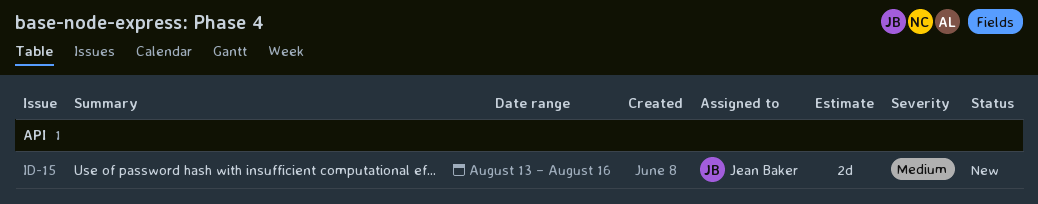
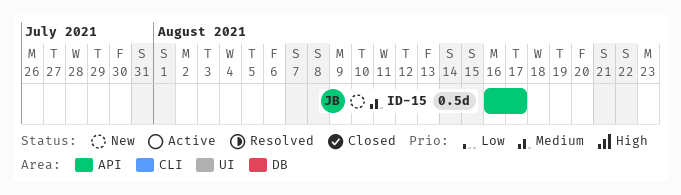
ID-15, estimate: 2d -> 0.5d
ID-15, start: Aug 13 -> Aug 16
ID-15, due: Aug 16 -> Aug 17

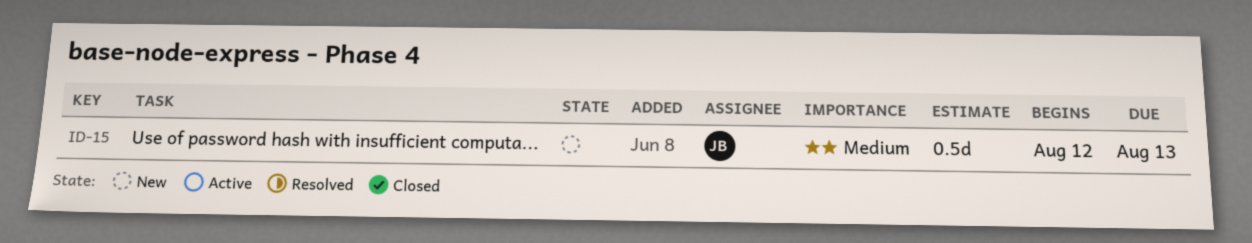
ID-15, start: Aug 16 -> Aug 12
ID-15, due: Aug 17 -> Aug 13

